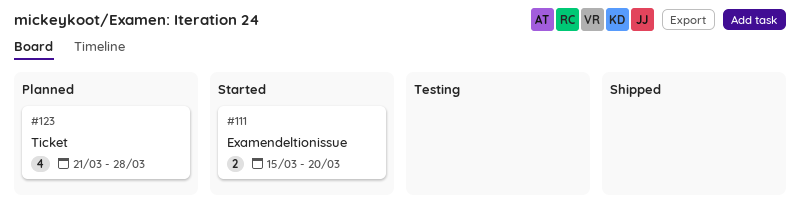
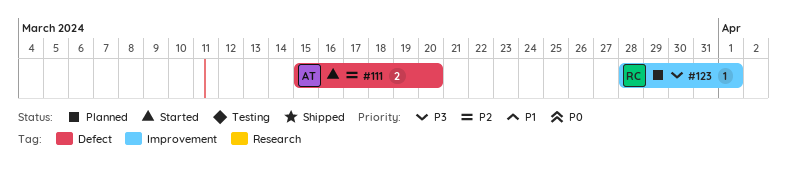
#123, estimate: 4 -> 1
#123, start: Mar 21 -> Mar 28
#123, due: Mar 28 -> Apr 1

